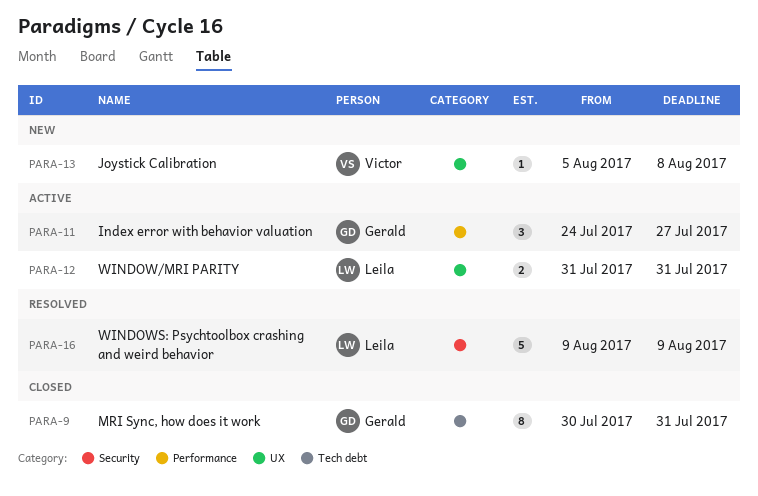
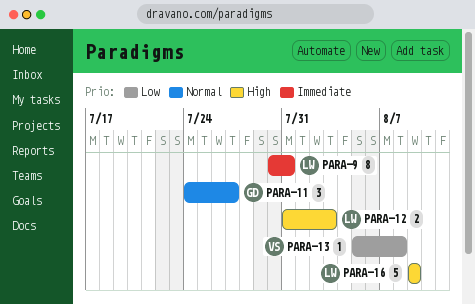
PARA-9, owner: Gerald -> Leila
PARA-12, due: Jul 31 -> Aug 3

